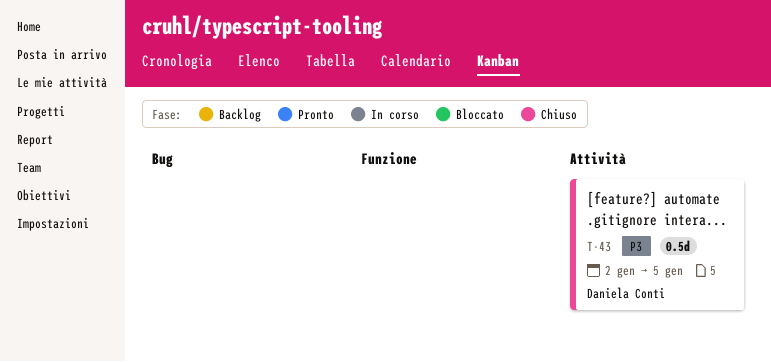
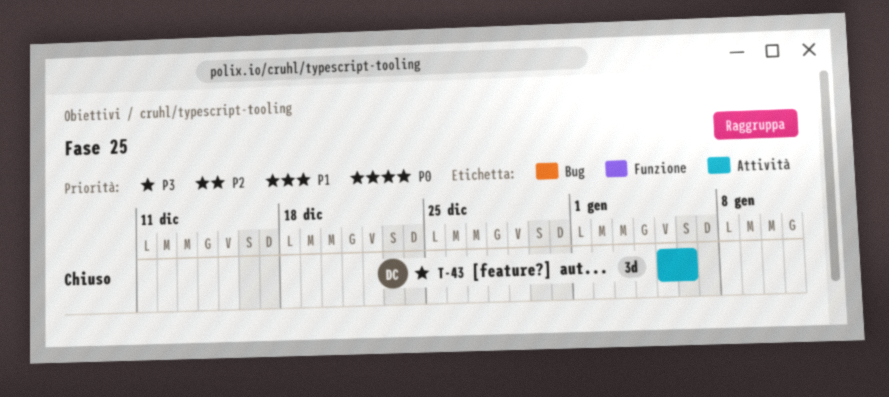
T-43, estimate: 0.5d -> 3d
T-43, start: Jan 2 -> Jan 5
T-43, due: Jan 5 -> Jan 6

